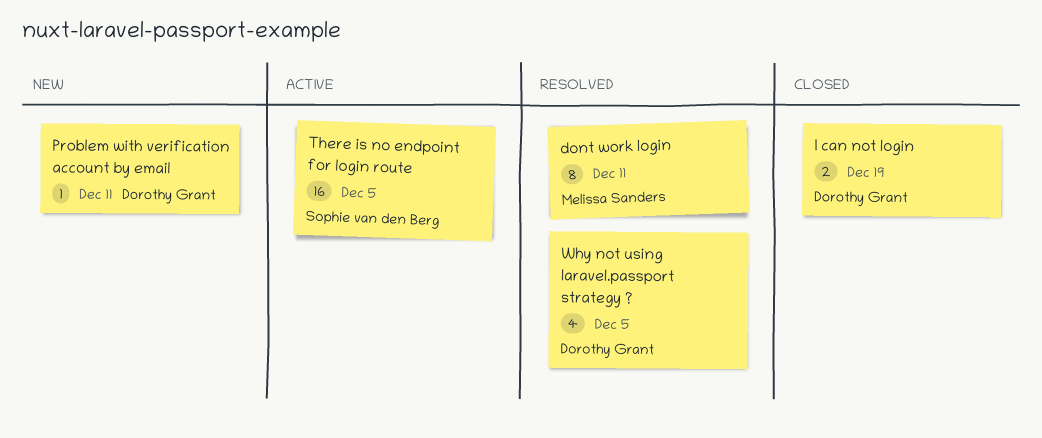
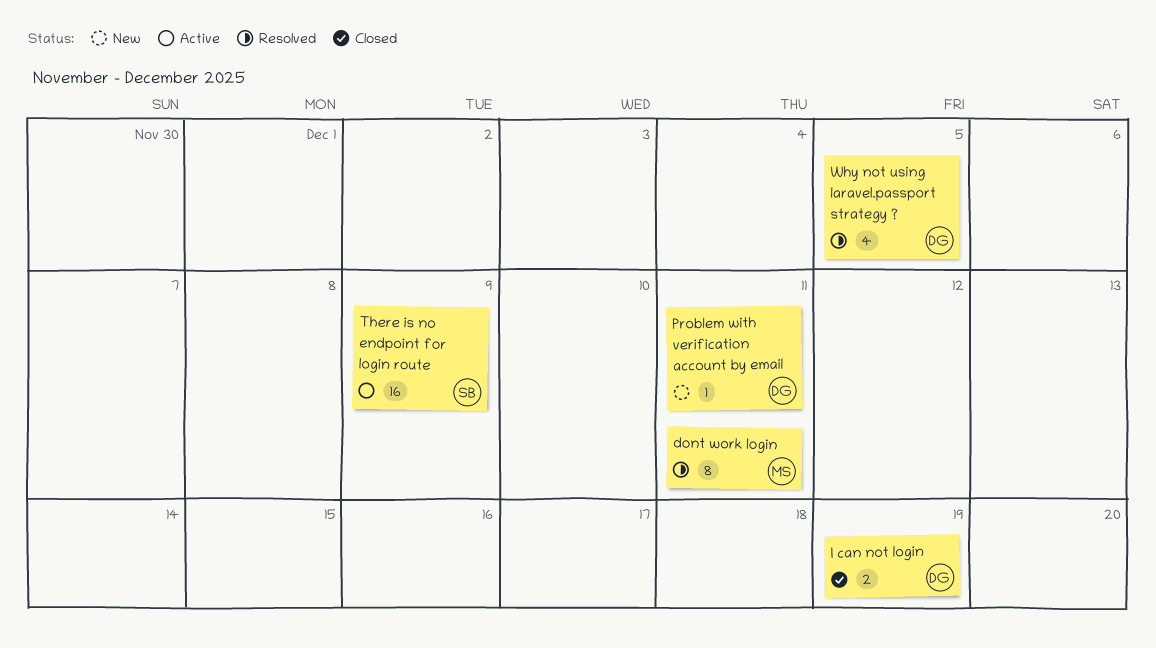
There is no endpoint for login route, due: Dec 5 -> Dec 9

